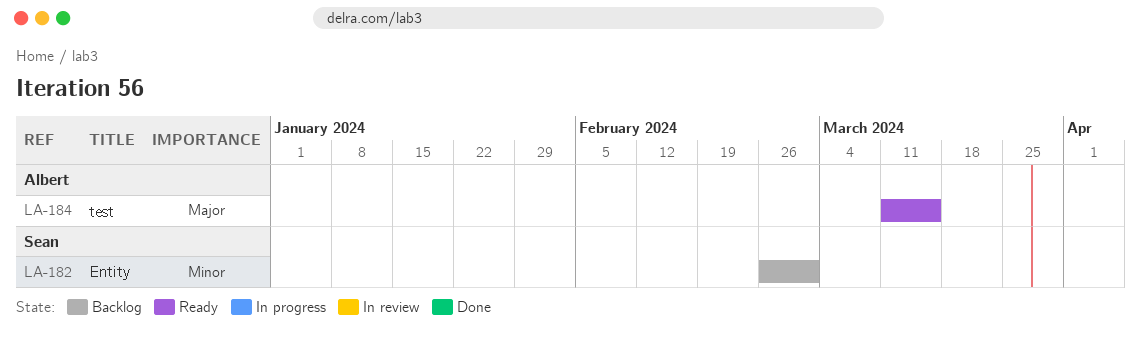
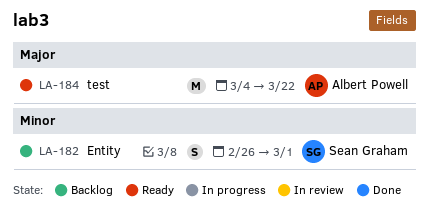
LA-184, start: Mar 11 -> Mar 4
LA-184, due: Mar 15 -> Mar 22

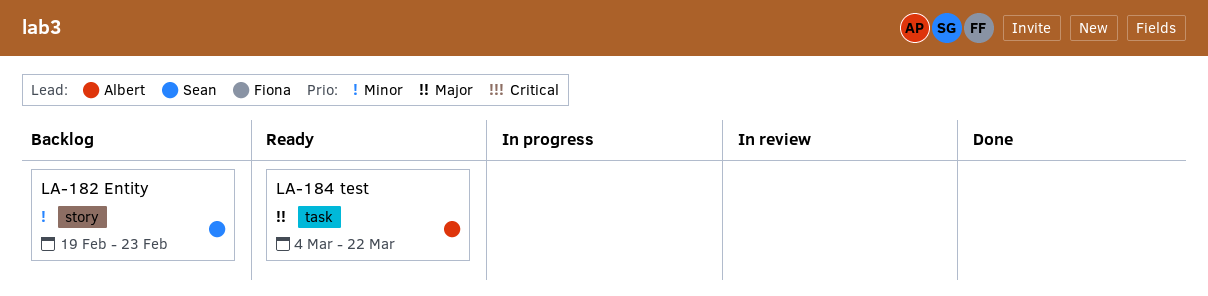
LA-182, start: Feb 26 -> Feb 19
LA-182, due: Mar 1 -> Feb 23

